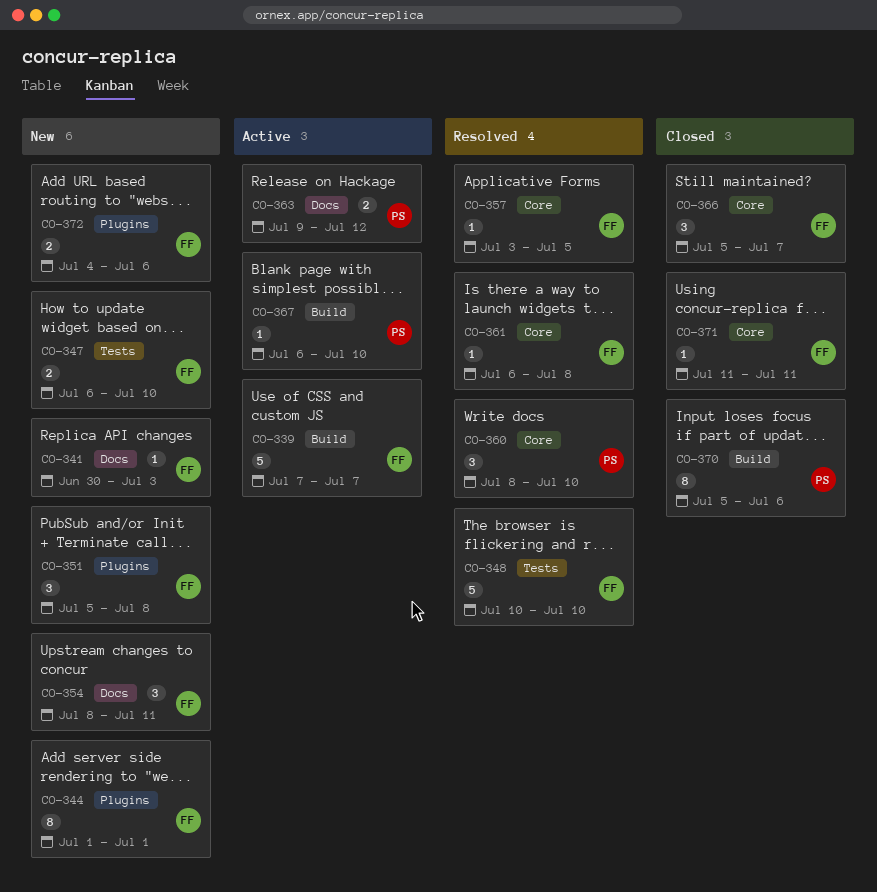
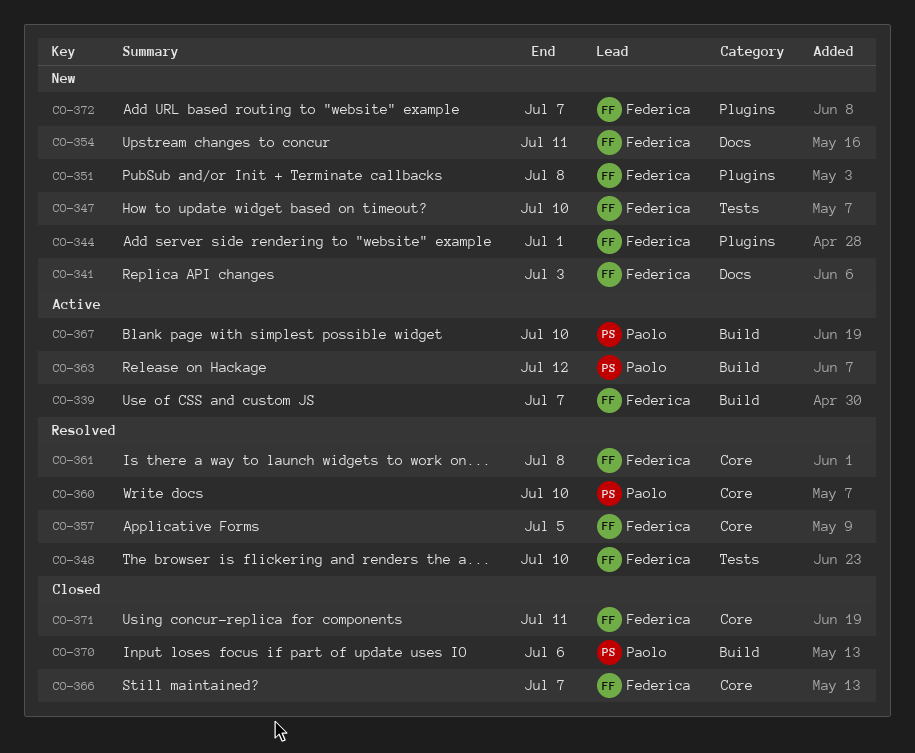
CO-363, label: Docs -> Build
CO-372, due: Jul 6 -> Jul 7

